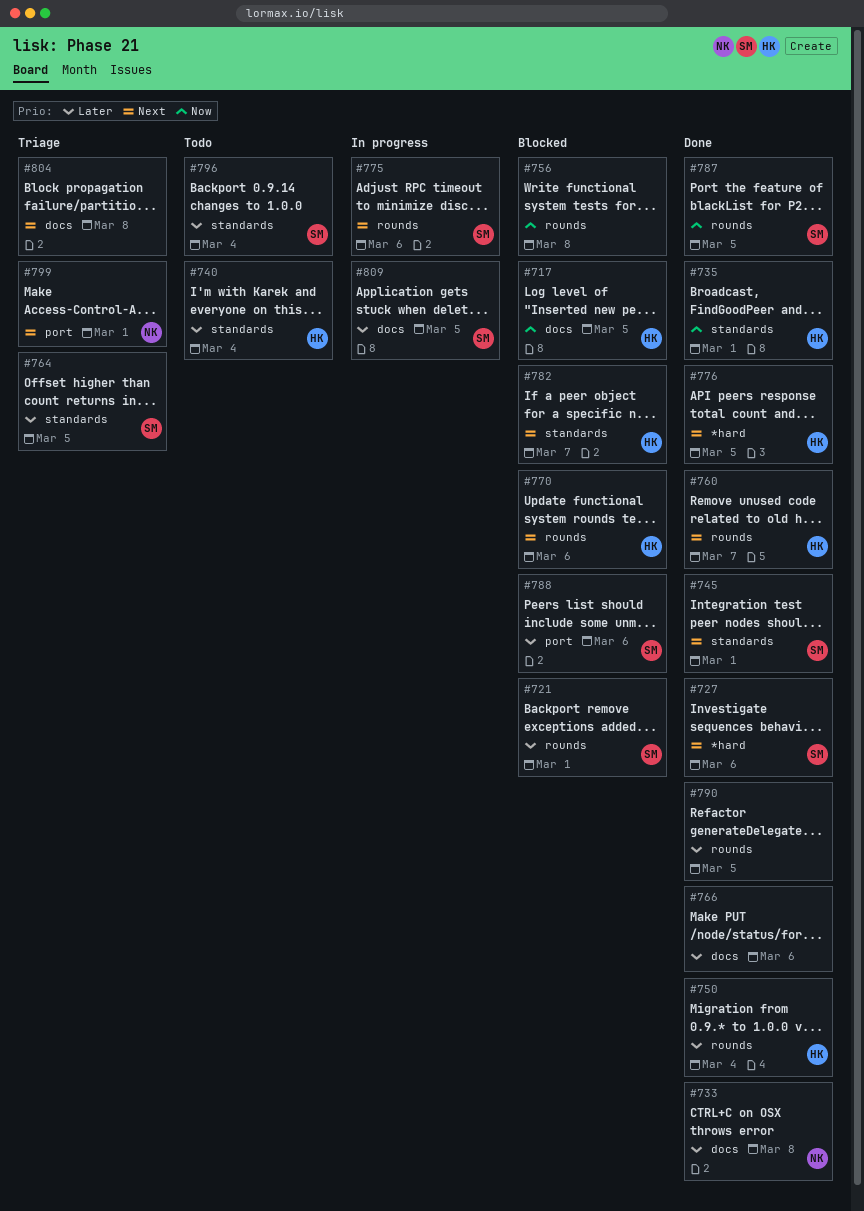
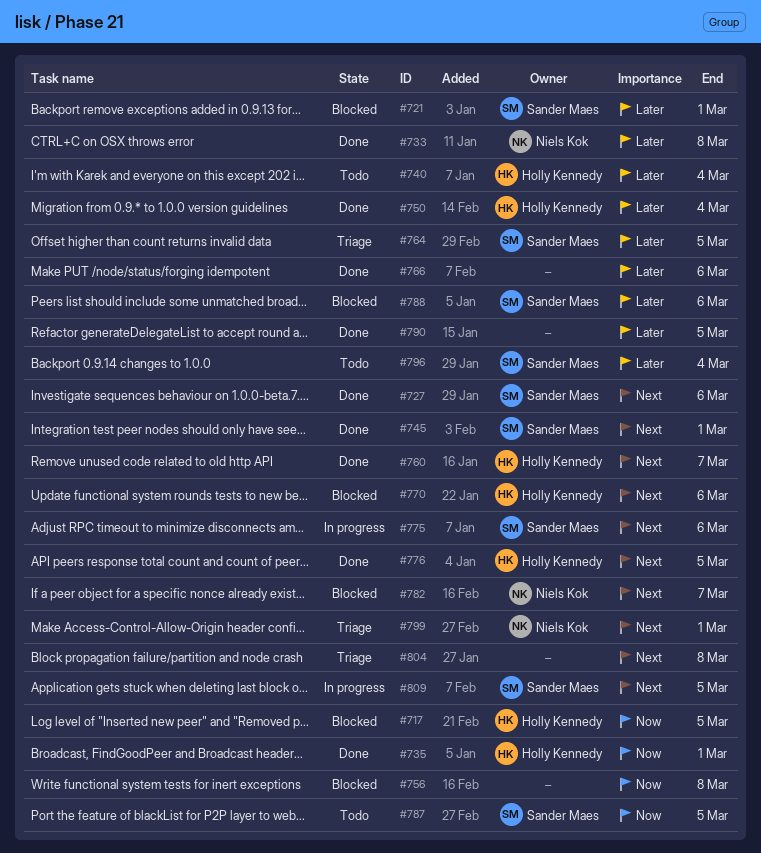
#782, owner: Holly Kennedy -> Niels Kok
#787, status: Done -> Todo
#809, priority: Later -> Next

